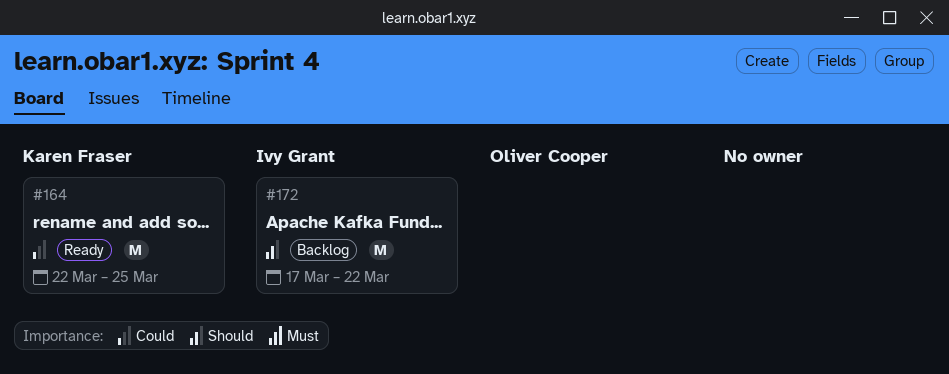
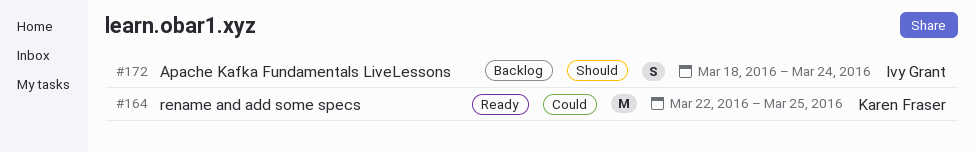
#172, estimate: M -> S
#172, start: Mar 17 -> Mar 18
#172, due: Mar 22 -> Mar 24

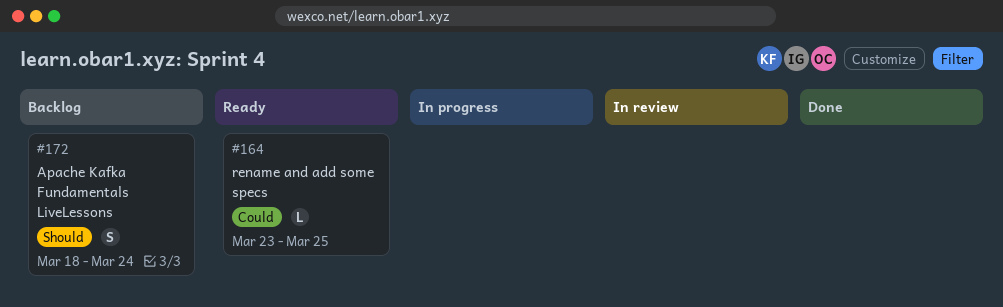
#164, estimate: M -> L
#164, start: Mar 22 -> Mar 23

